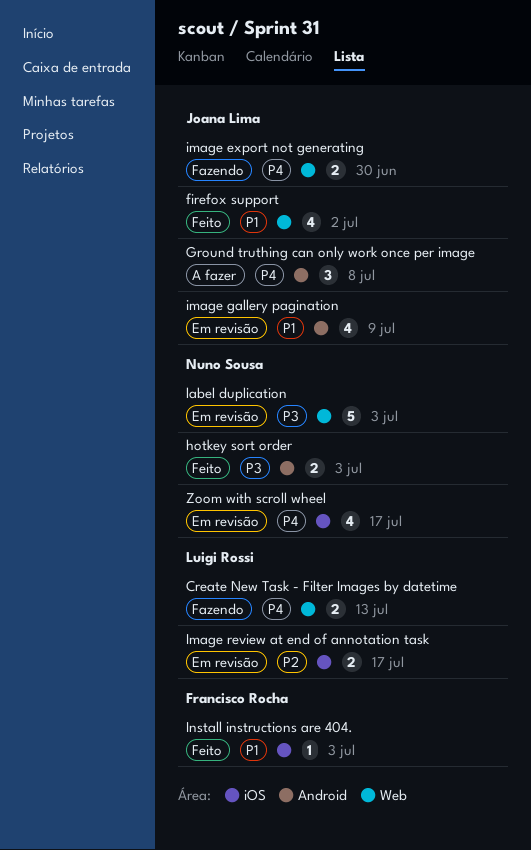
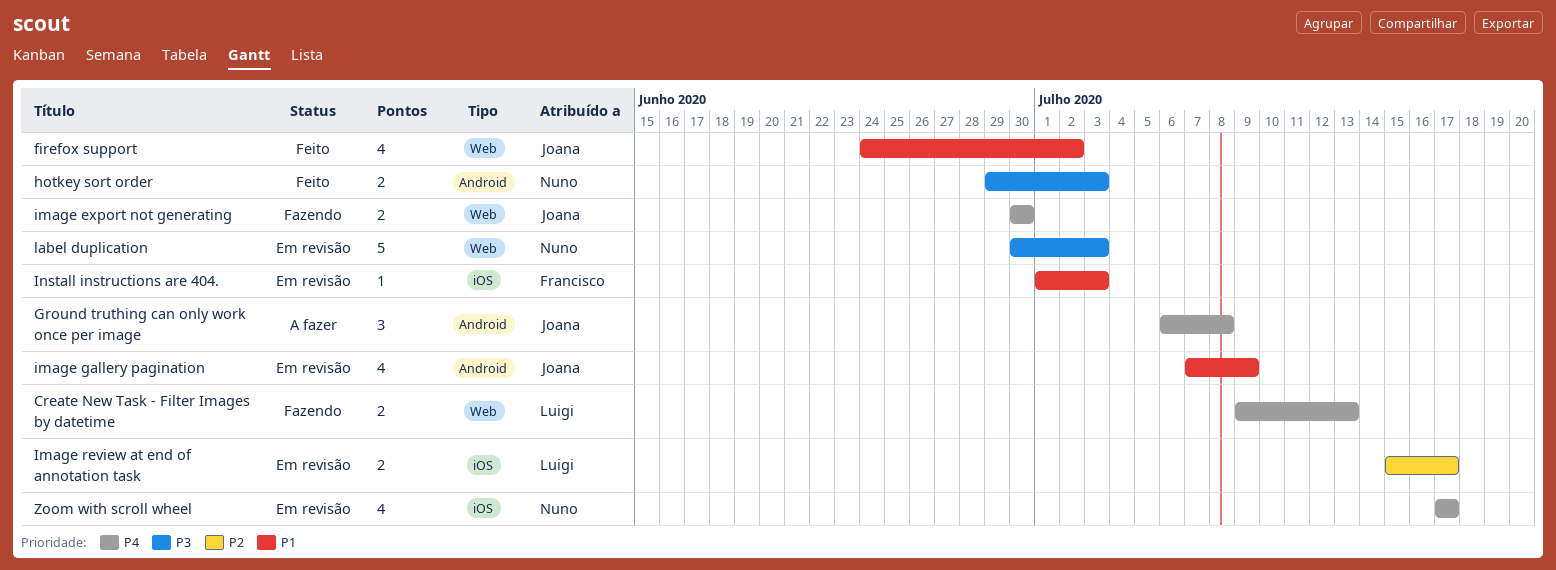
Install instructions are 404., status: Feito -> Em revisão

